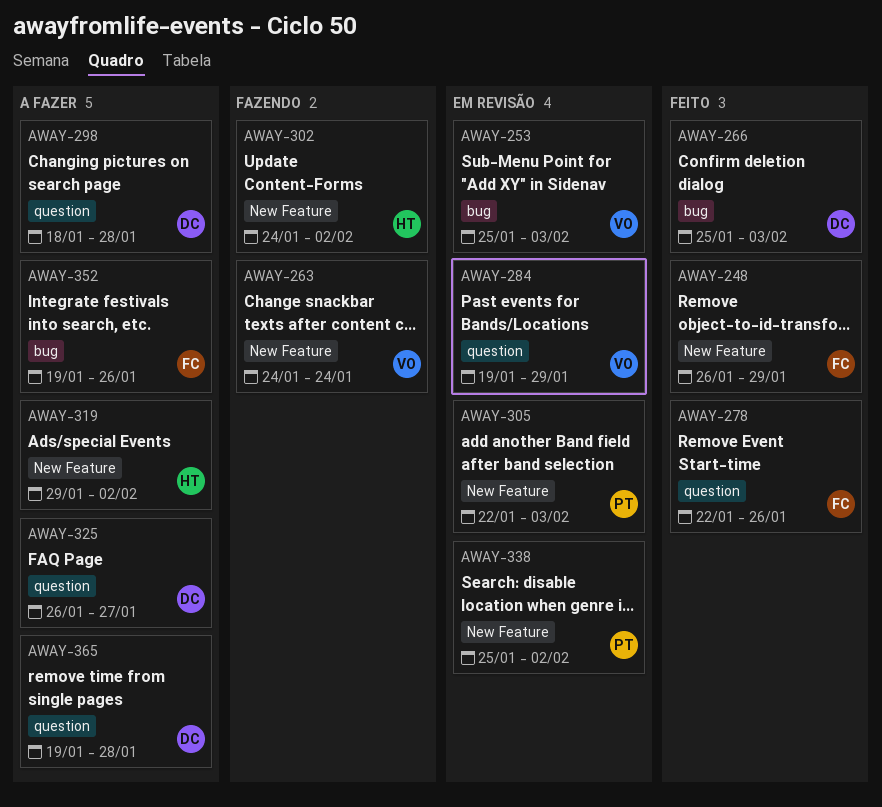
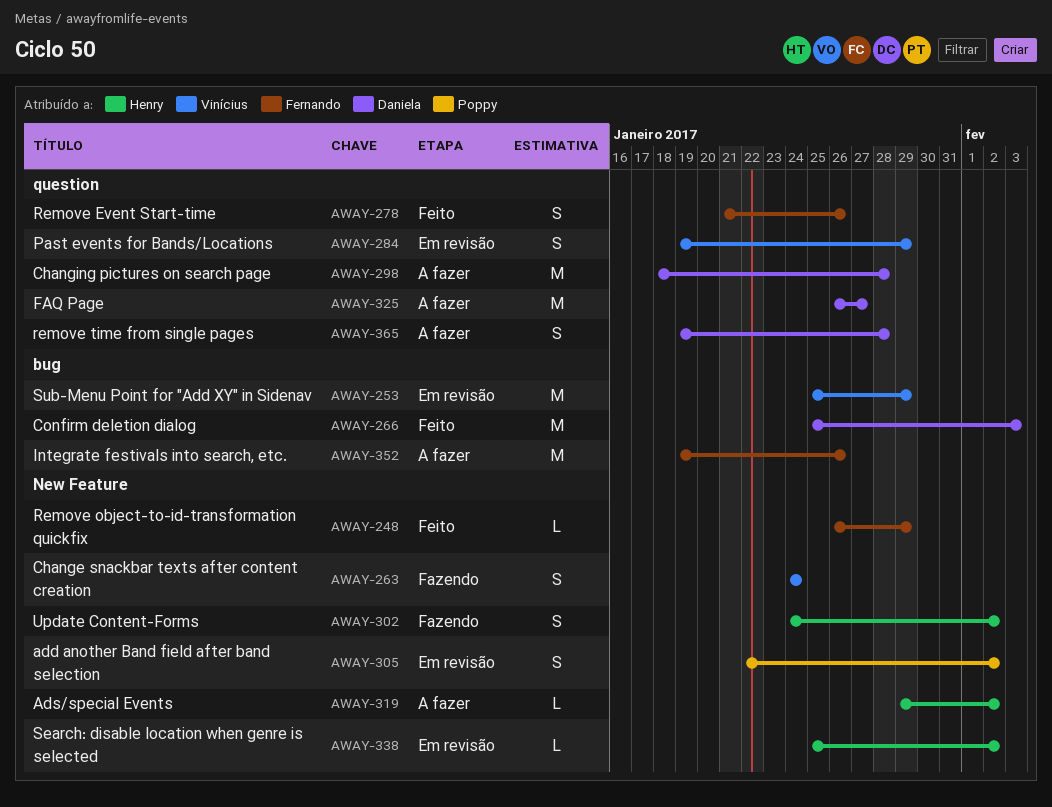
AWAY-253, due: Feb 3 -> Jan 29
AWAY-278, start: Jan 22 -> Jan 21
AWAY-305, due: Feb 3 -> Feb 2
AWAY-338, owner: Poppy -> Henry

